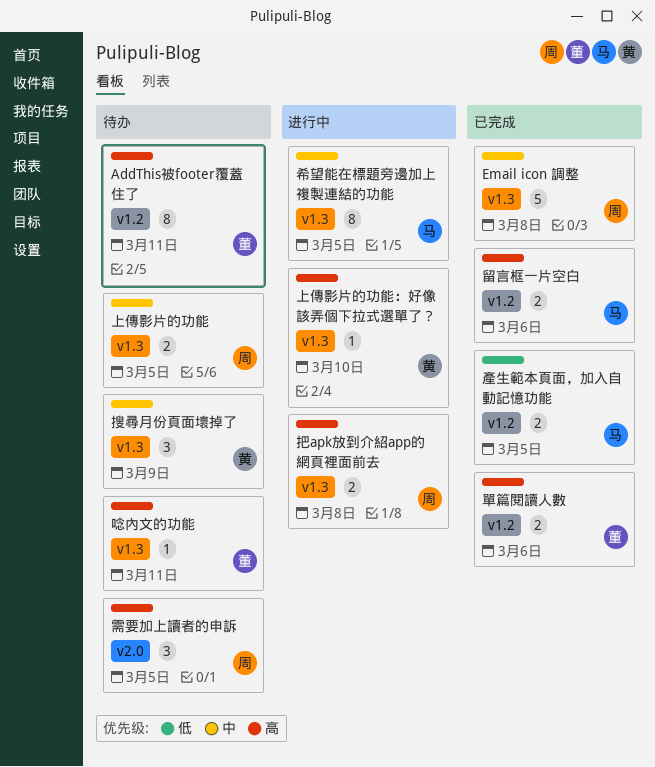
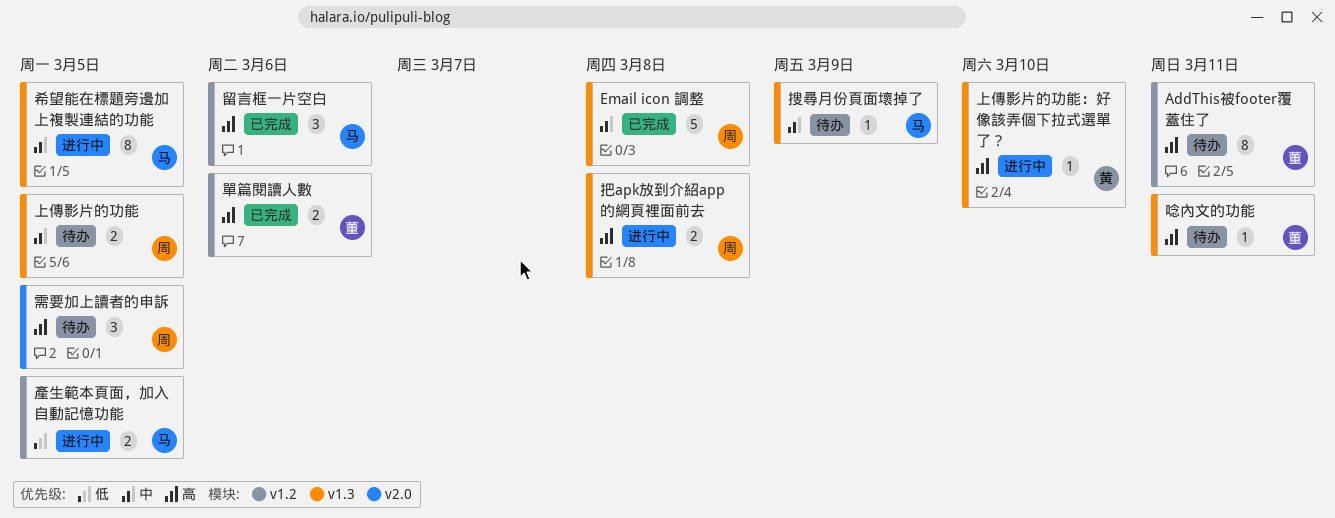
搜尋月份頁面壞掉了, owner: 黄 -> 马
搜尋月份頁面壞掉了, estimate: 3 -> 1
產生範本頁面，加入自動記憶功能, status: 已完成 -> 进行中
留言框一片空白, estimate: 2 -> 3

